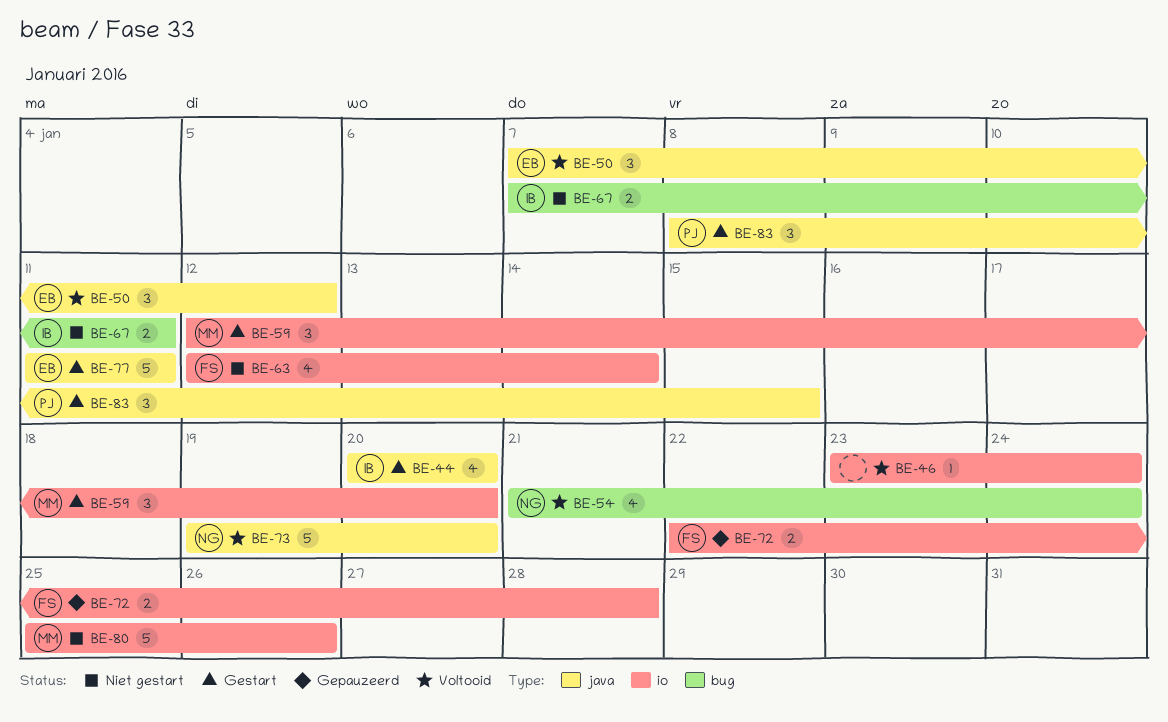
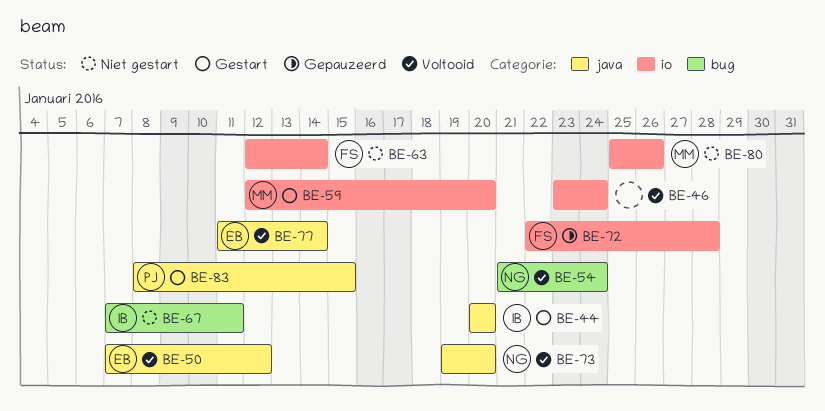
BE-77, status: Gestart -> Voltooid
BE-77, due: Jan 11 -> Jan 14

